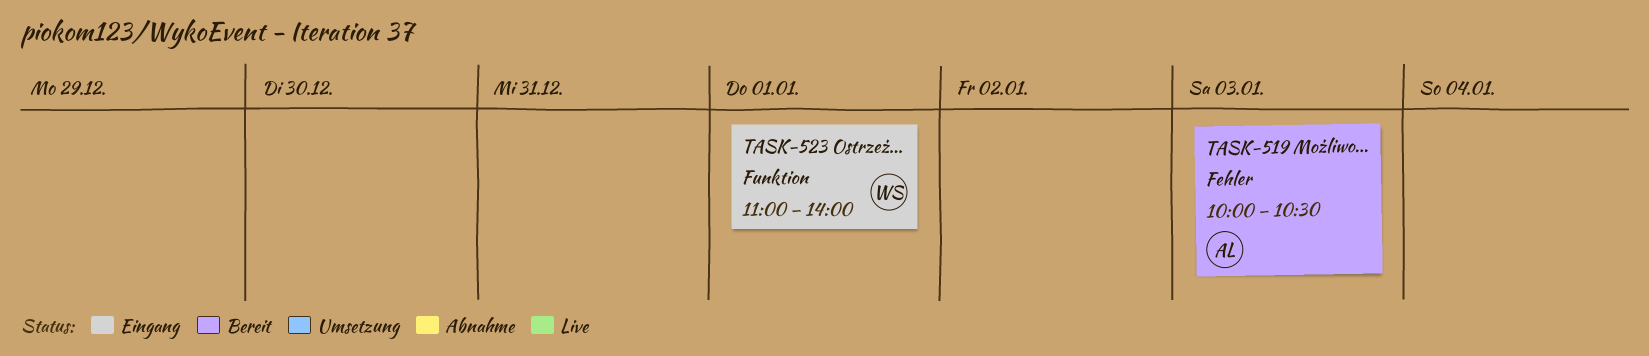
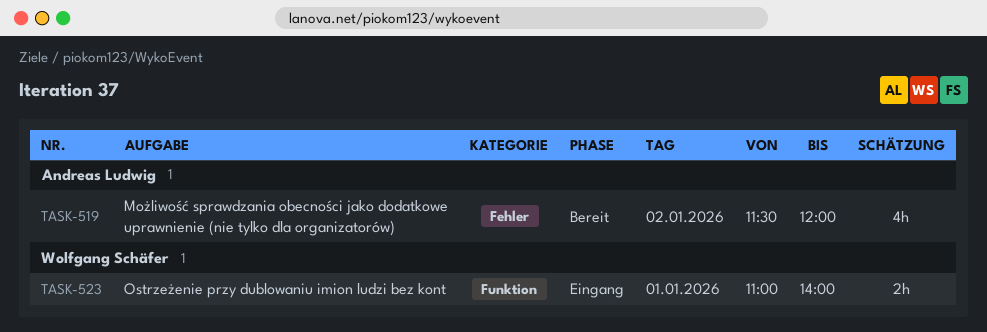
TASK-519, day: Jan 3 -> Jan 2
TASK-519, begins: 10:00 -> 11:30
TASK-519, ends: 10:30 -> 12:00

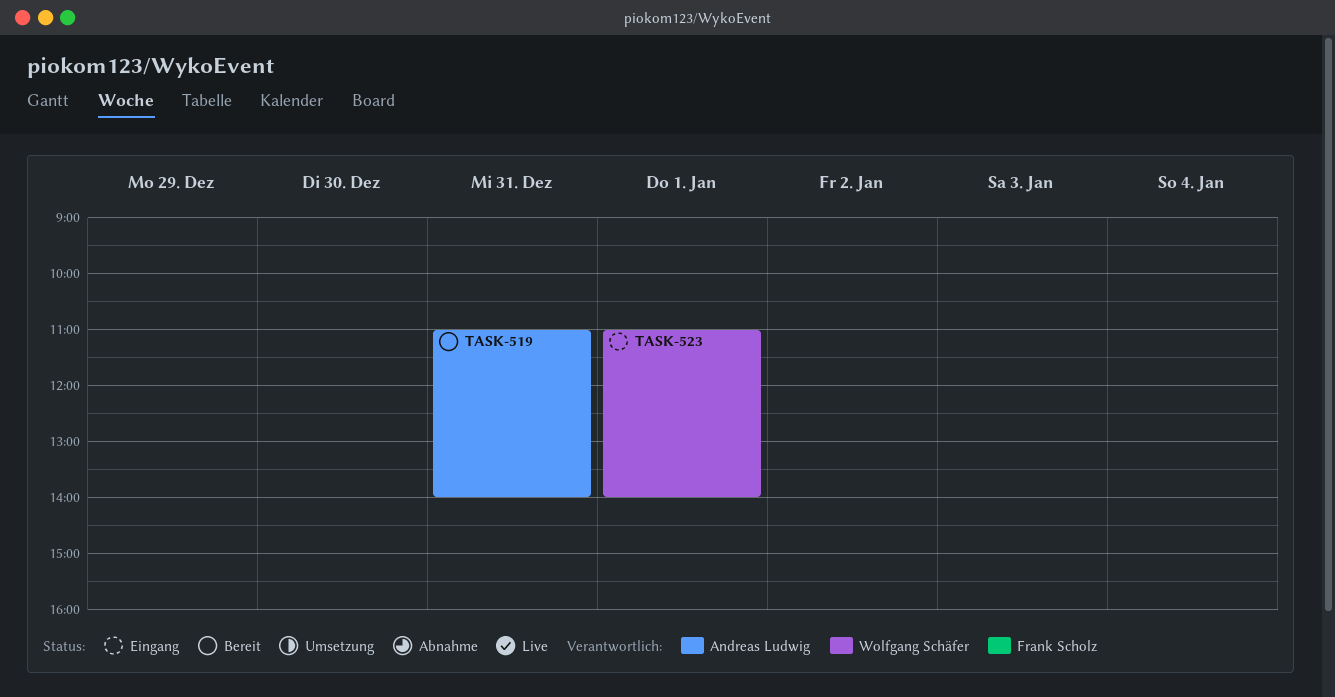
TASK-519, day: Jan 2 -> Dec 31
TASK-519, begins: 11:30 -> 11:00
TASK-519, ends: 12:00 -> 14:00

